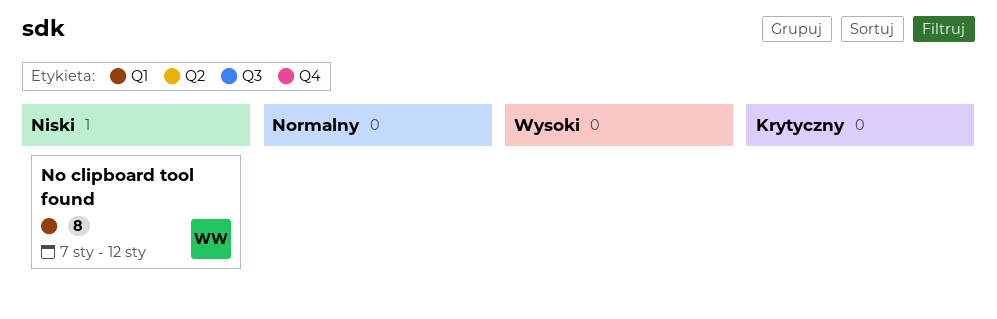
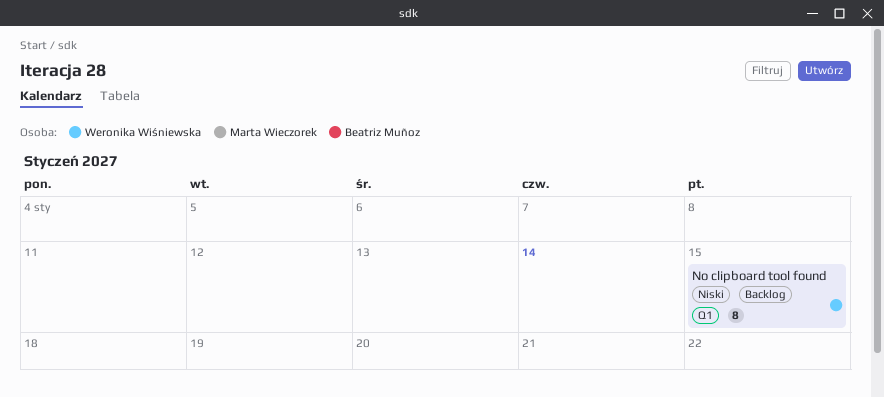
No clipboard tool found, due: Jan 12 -> Jan 15

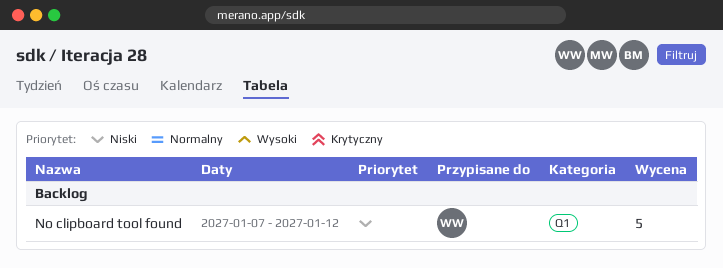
No clipboard tool found, estimate: 8 -> 5
No clipboard tool found, due: Jan 15 -> Jan 12

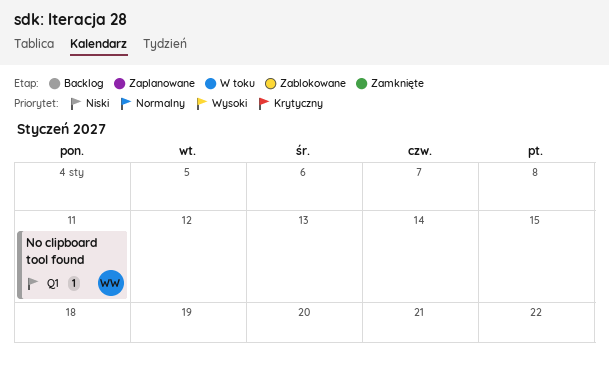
No clipboard tool found, estimate: 5 -> 1
No clipboard tool found, due: Jan 12 -> Jan 11

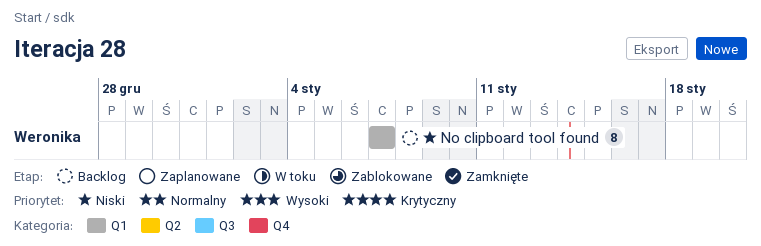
No clipboard tool found, estimate: 1 -> 8
No clipboard tool found, due: Jan 11 -> Jan 7

